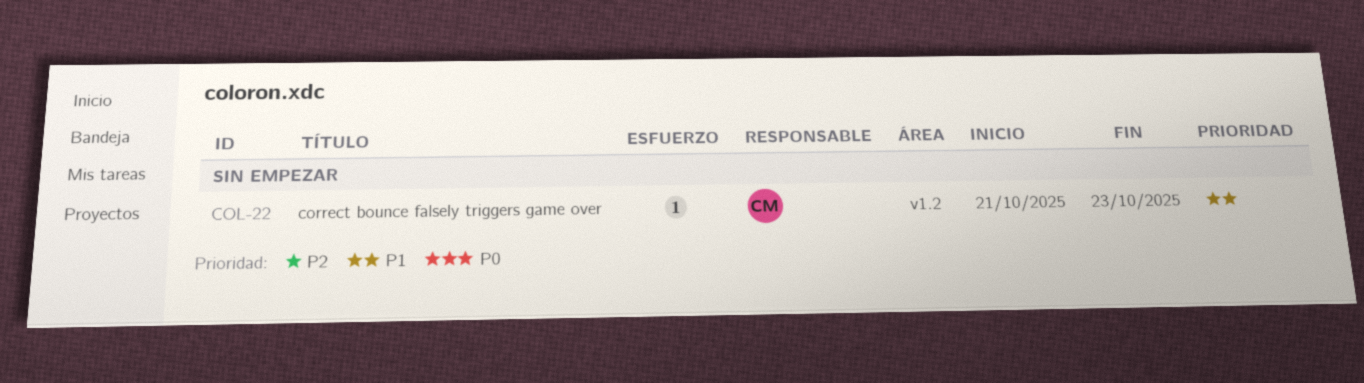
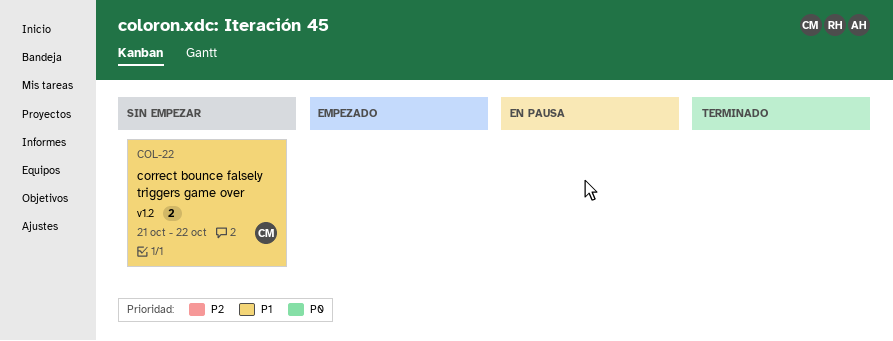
COL-22, estimate: 1 -> 2
COL-22, due: Oct 23 -> Oct 22

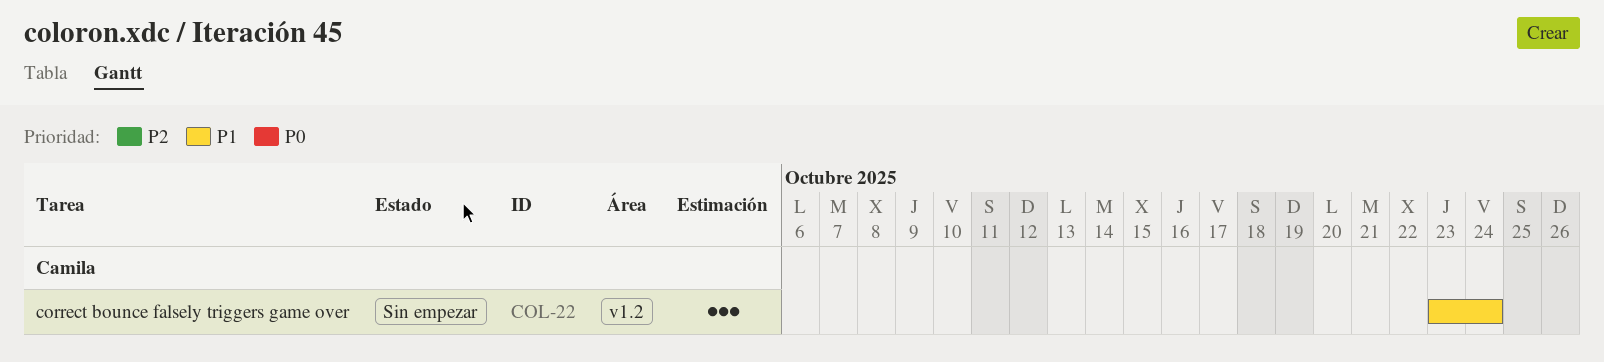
COL-22, estimate: 2 -> 3
COL-22, start: Oct 21 -> Oct 23
COL-22, due: Oct 22 -> Oct 24

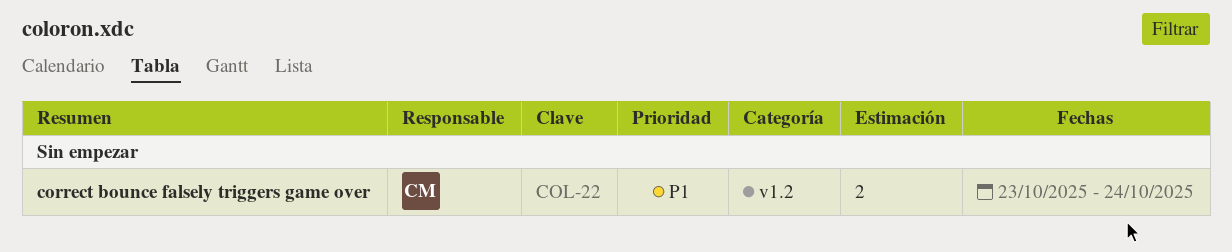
COL-22, estimate: 3 -> 2

